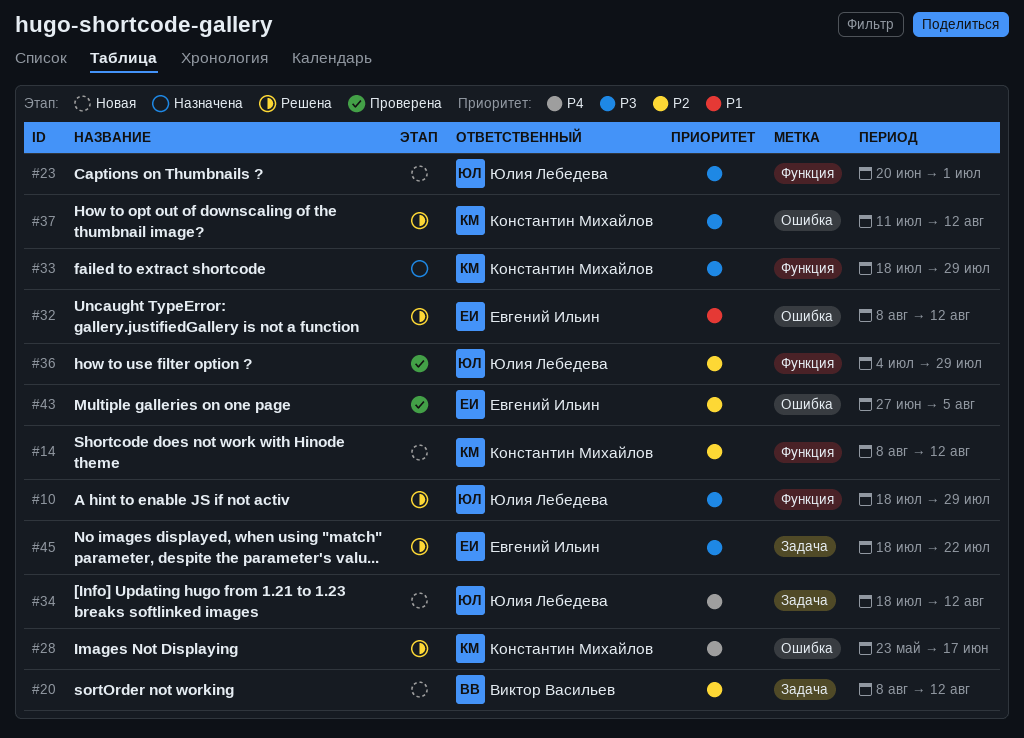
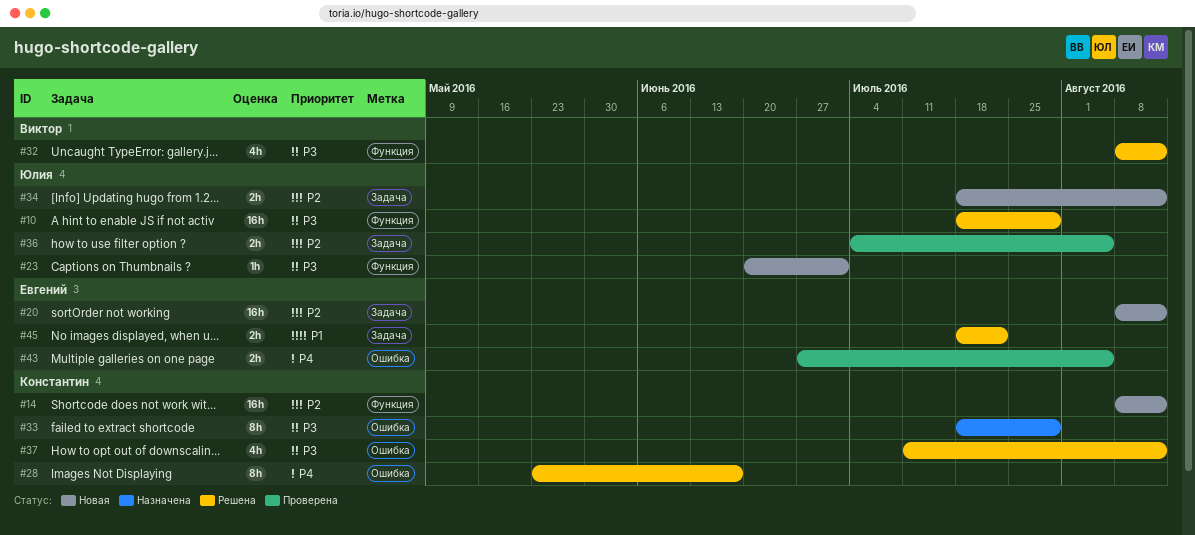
#20, owner: Виктор Васильев -> Евгений Ильин
#32, owner: Евгений Ильин -> Виктор Васильев
#32, priority: P1 -> P3
#32, label: Ошибка -> Функция
#33, label: Функция -> Ошибка
#34, priority: P4 -> P2
#36, label: Функция -> Задача
#36, due: Jul 29 -> Aug 5
#43, priority: P2 -> P4
#45, priority: P3 -> P1

